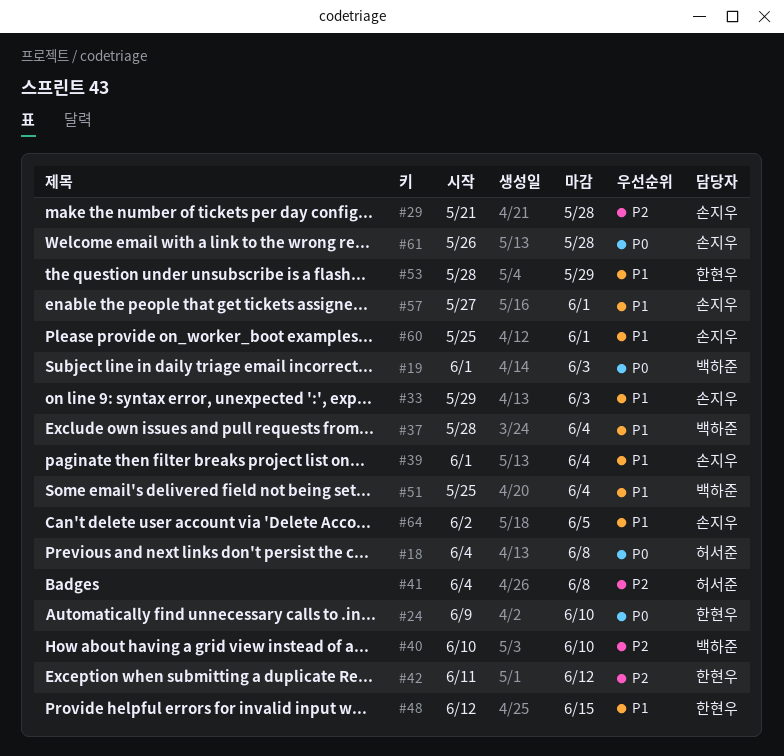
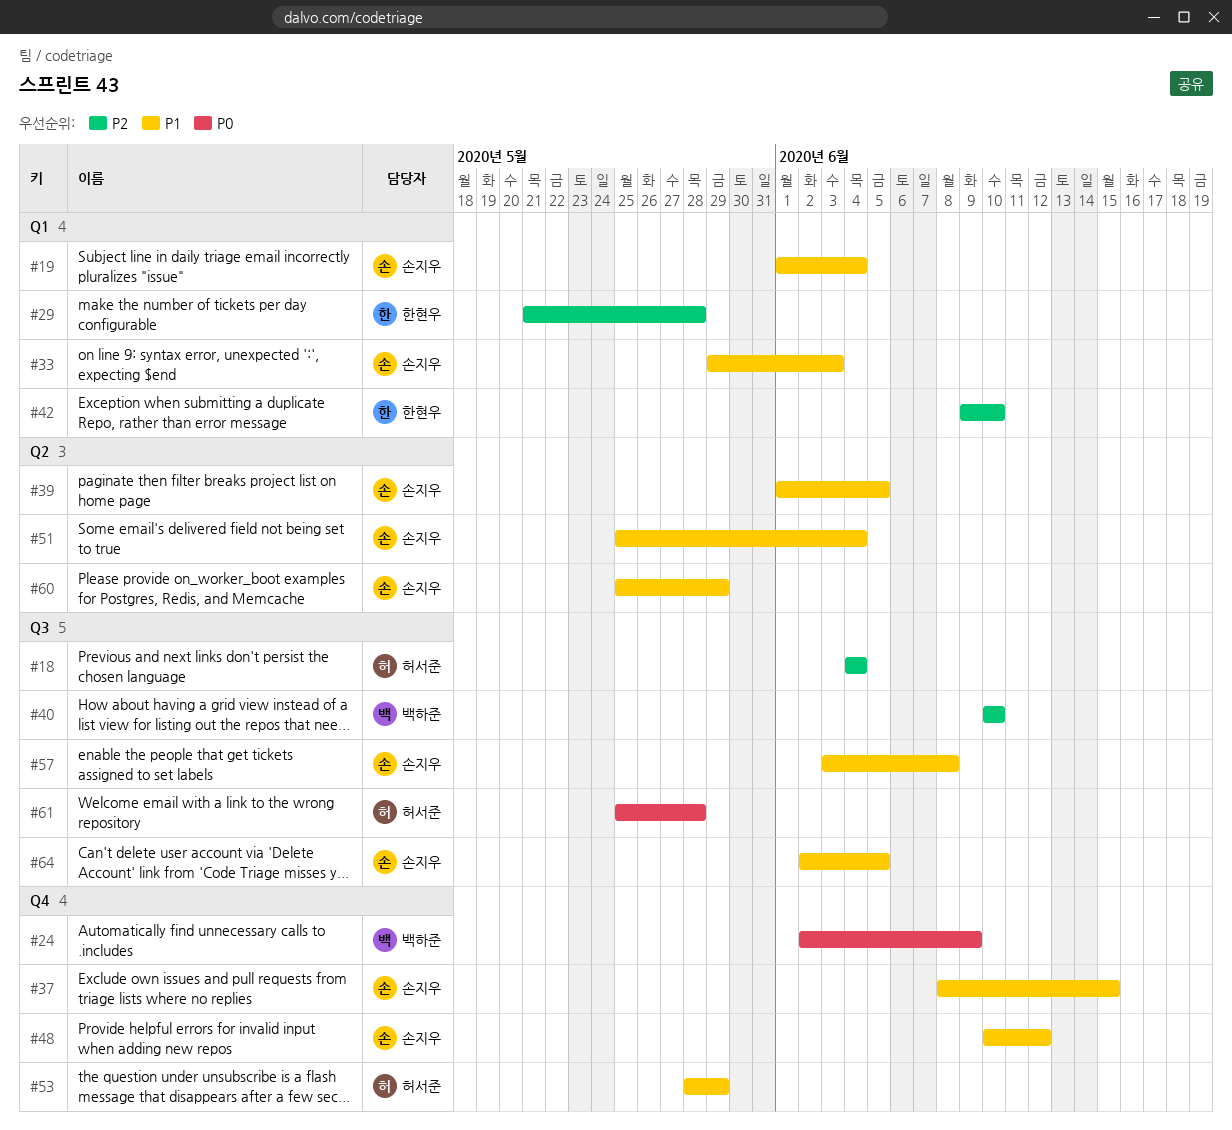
#18, priority: P0 -> P2
#18, due: Jun 8 -> Jun 4
#19, owner: 백하준 -> 손지우
#19, priority: P0 -> P1
#19, due: Jun 3 -> Jun 4
#24, owner: 한현우 -> 백하준
#24, start: Jun 9 -> Jun 2
#24, due: Jun 10 -> Jun 9
#29, owner: 손지우 -> 한현우
#37, owner: 백하준 -> 손지우
#37, start: May 28 -> Jun 8
#37, due: Jun 4 -> Jun 15
#39, due: Jun 4 -> Jun 5
#41: present -> none
#42, start: Jun 11 -> Jun 9
#42, due: Jun 12 -> Jun 10
#48, owner: 한현우 -> 손지우
#48, start: Jun 12 -> Jun 10
#48, due: Jun 15 -> Jun 12
#51, owner: 백하준 -> 손지우
#53, owner: 한현우 -> 허서준
#57, start: May 27 -> Jun 3
#57, due: Jun 1 -> Jun 8
#60, due: Jun 1 -> May 29
#61, owner: 손지우 -> 허서준
#61, start: May 26 -> May 25

